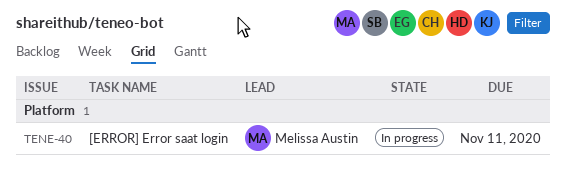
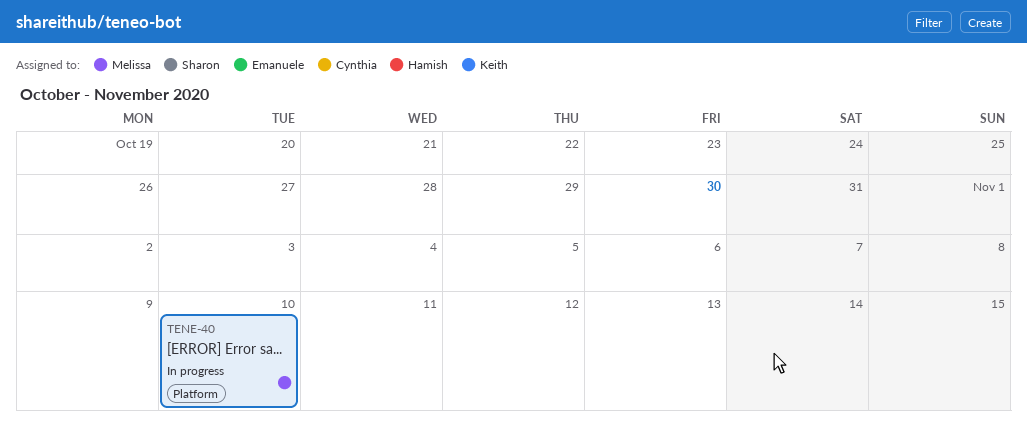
TENE-40, due: Nov 11 -> Nov 10

